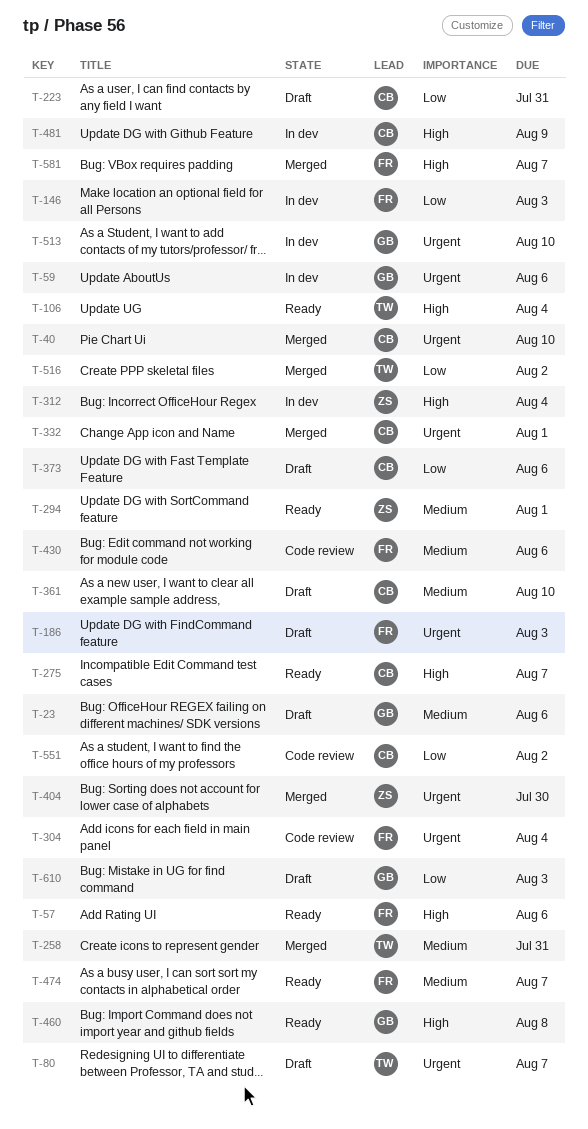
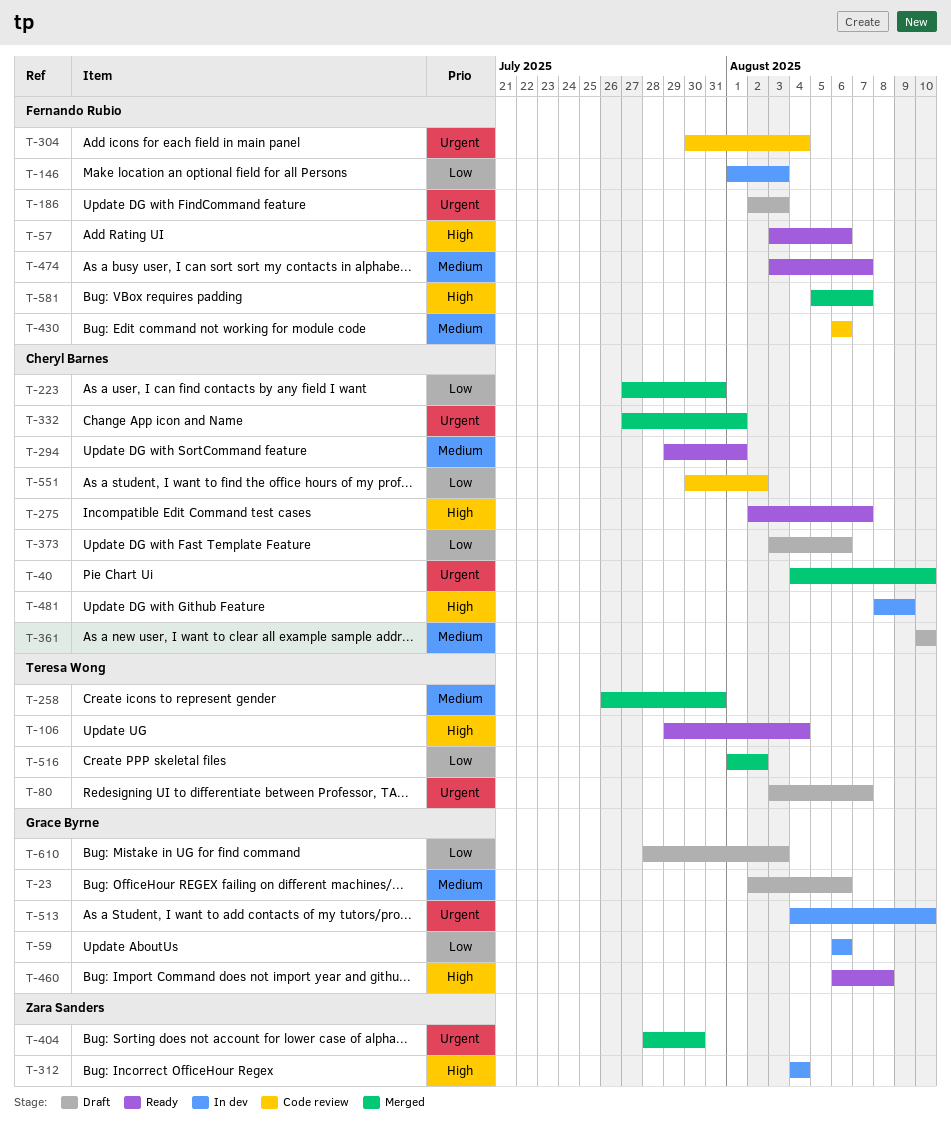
T-59, priority: Urgent -> Low
T-223, status: Draft -> Merged
T-294, owner: Zara Sanders -> Cheryl Barnes

